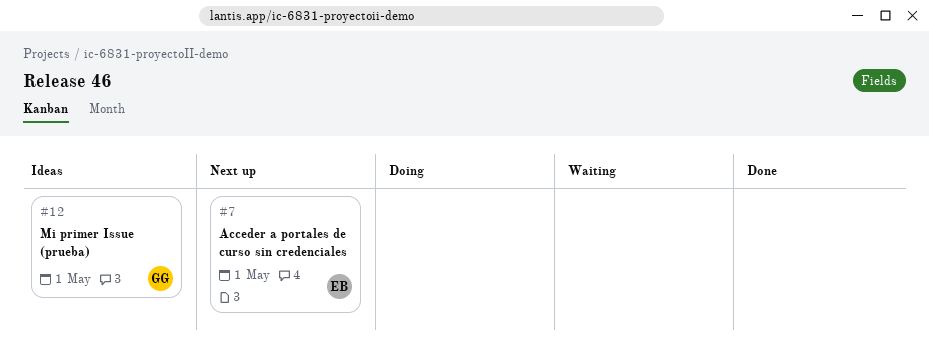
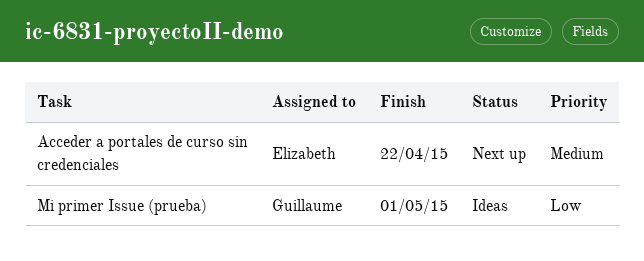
Acceder a portales de curso sin credenciales, due: May 1 -> Apr 22

